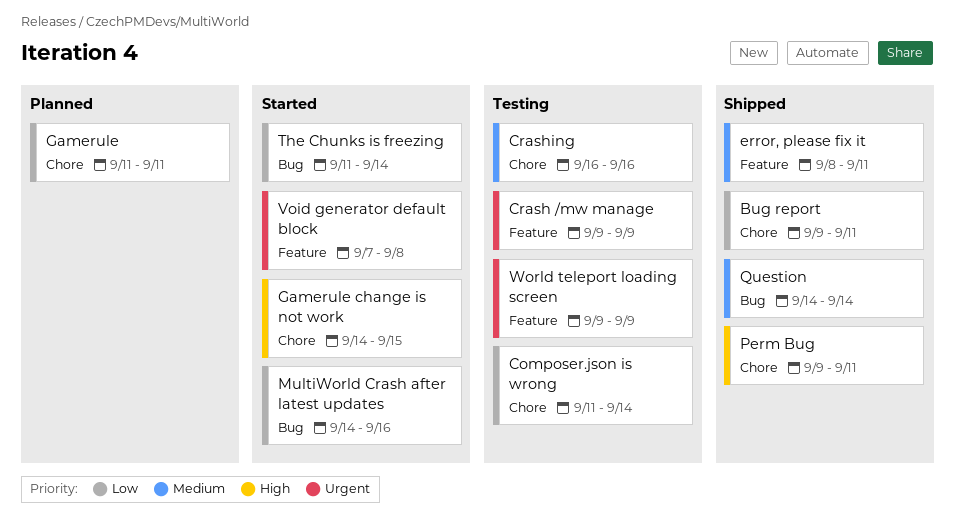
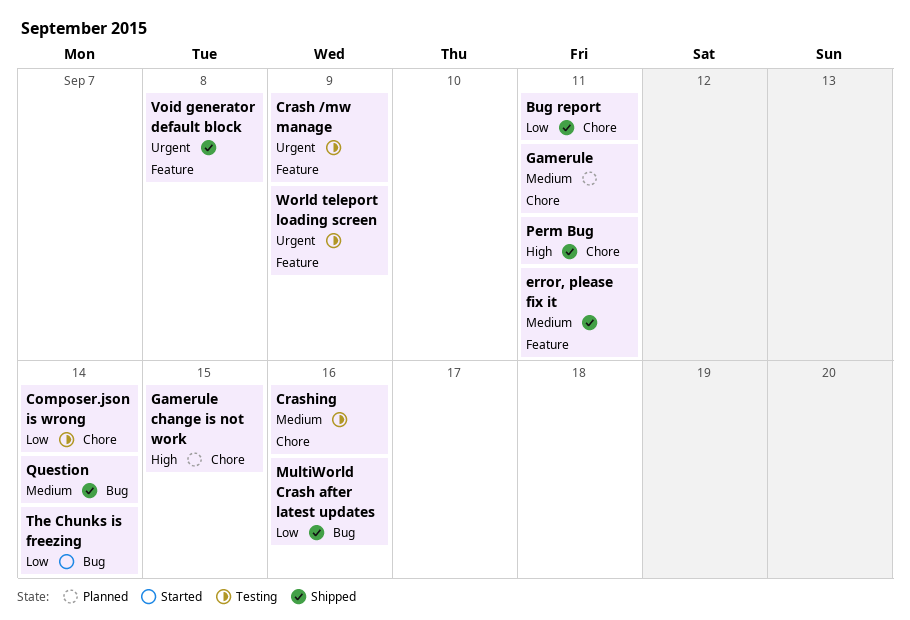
Gamerule, priority: Low -> Medium
Gamerule change is not work, status: Started -> Planned
MultiWorld Crash after latest updates, status: Started -> Shipped
Void generator default block, status: Started -> Shipped

